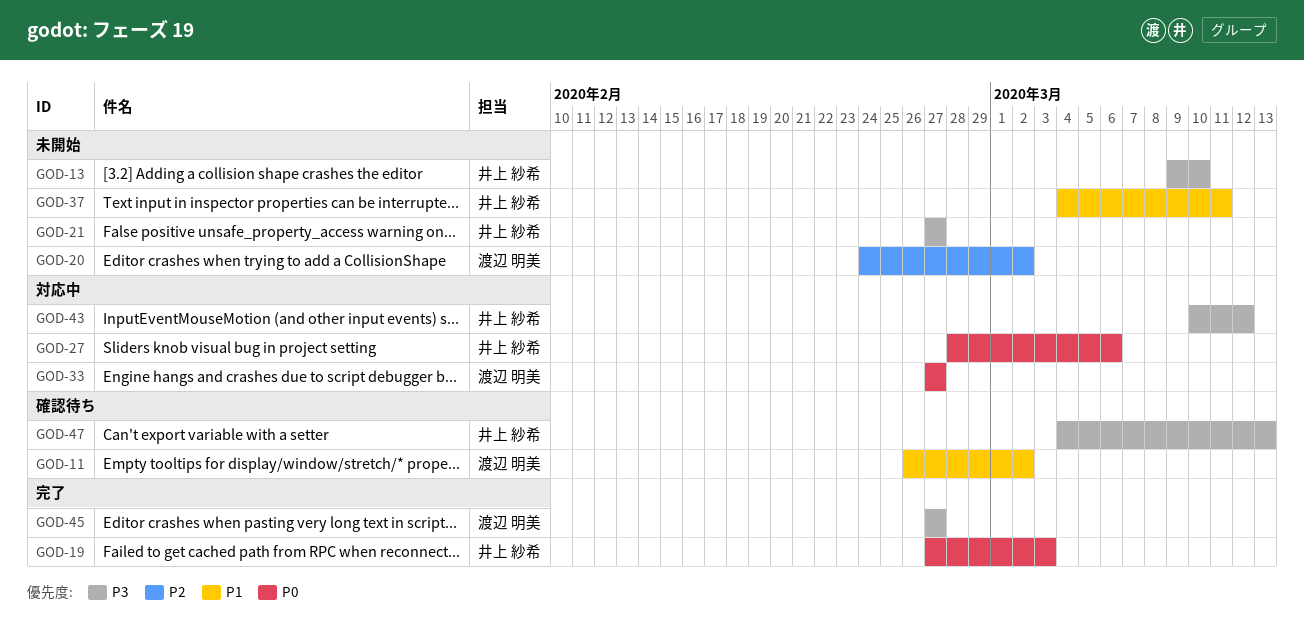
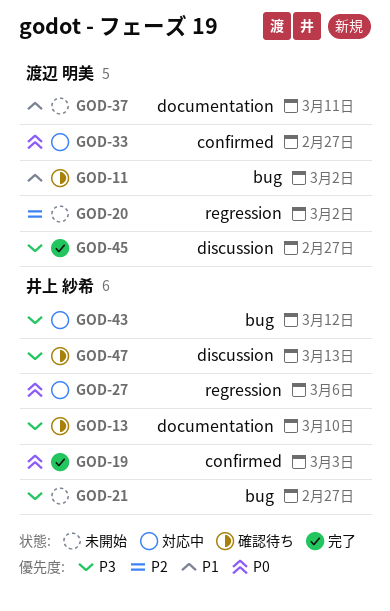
GOD-13, status: 未開始 -> 確認待ち
GOD-37, owner: 井上 紗希 -> 渡辺 明美

